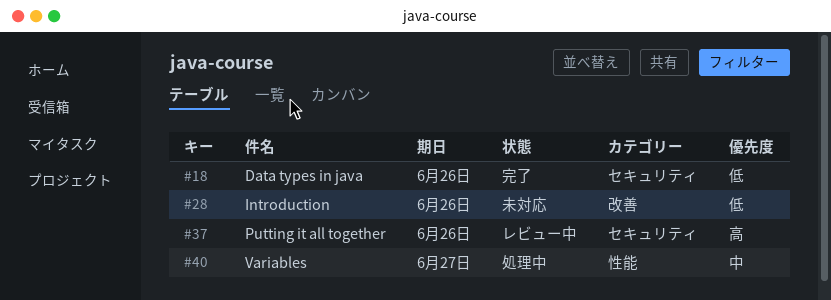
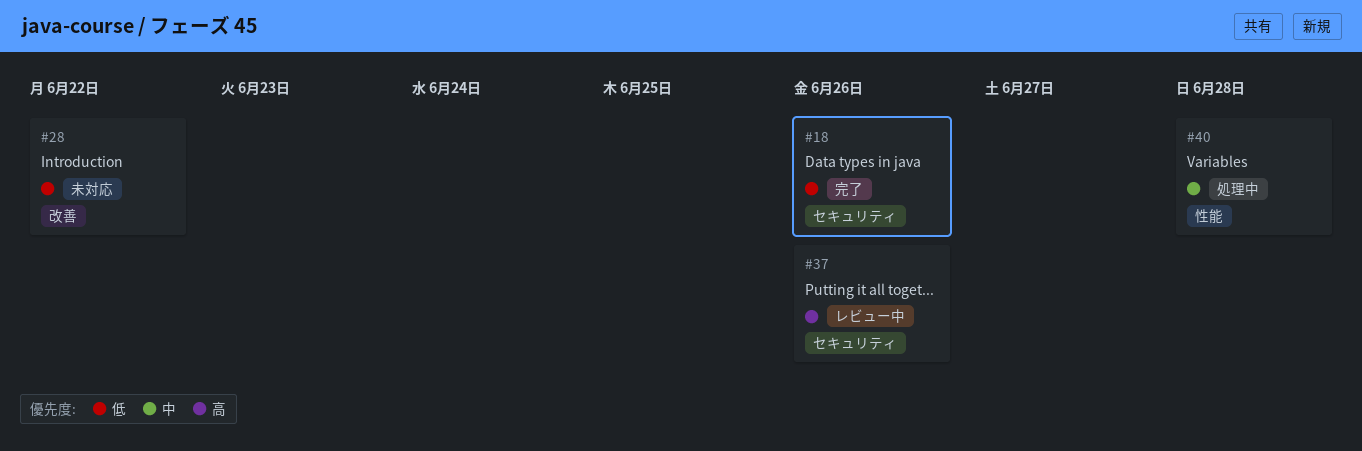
#28, due: Jun 26 -> Jun 22
#40, due: Jun 27 -> Jun 28

